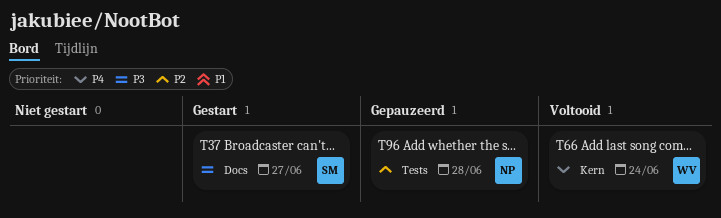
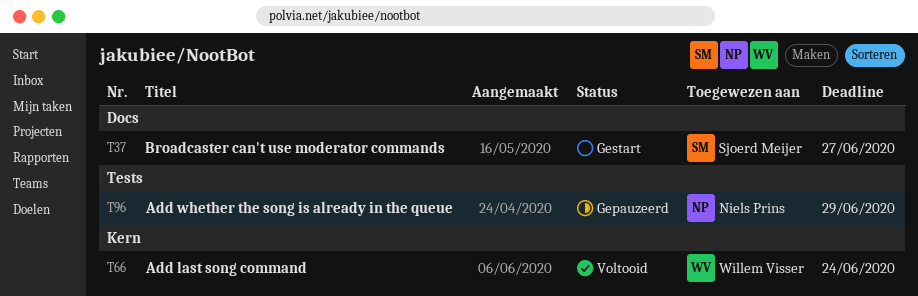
T96, due: Jun 28 -> Jun 29

